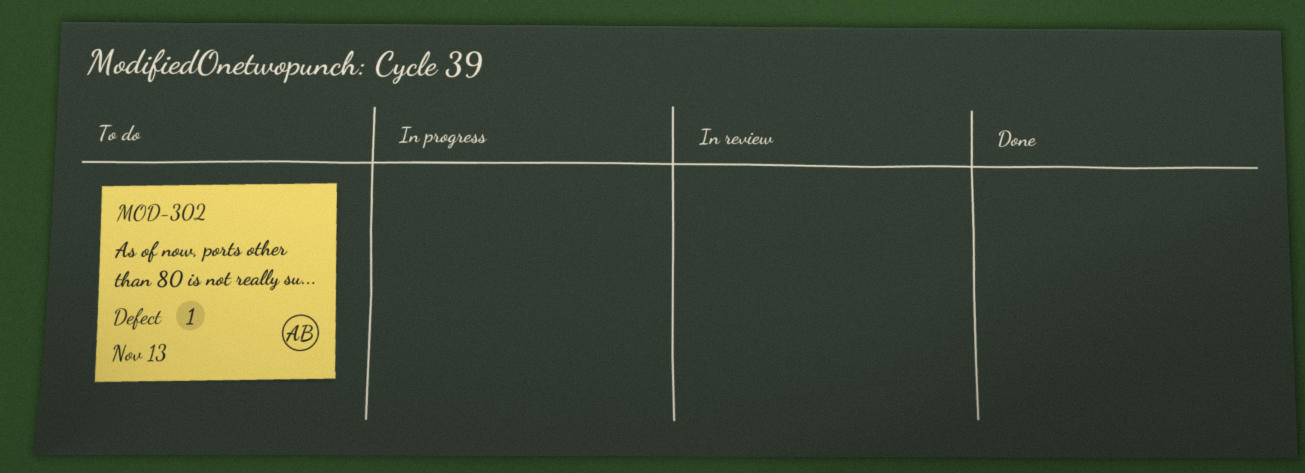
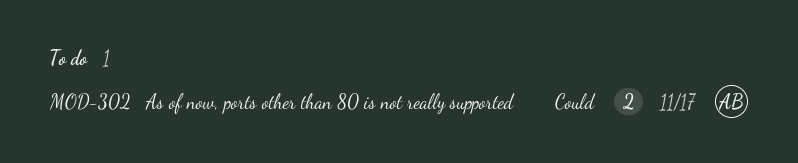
MOD-302, estimate: 1 -> 2
MOD-302, due: Nov 13 -> Nov 17

